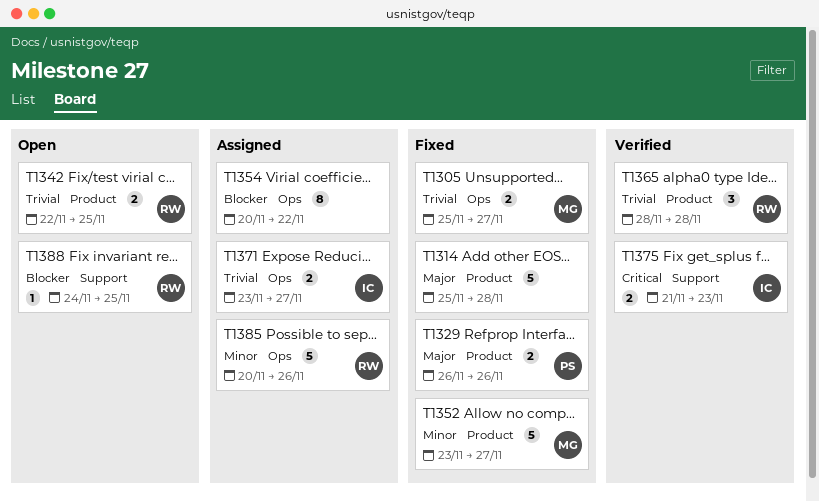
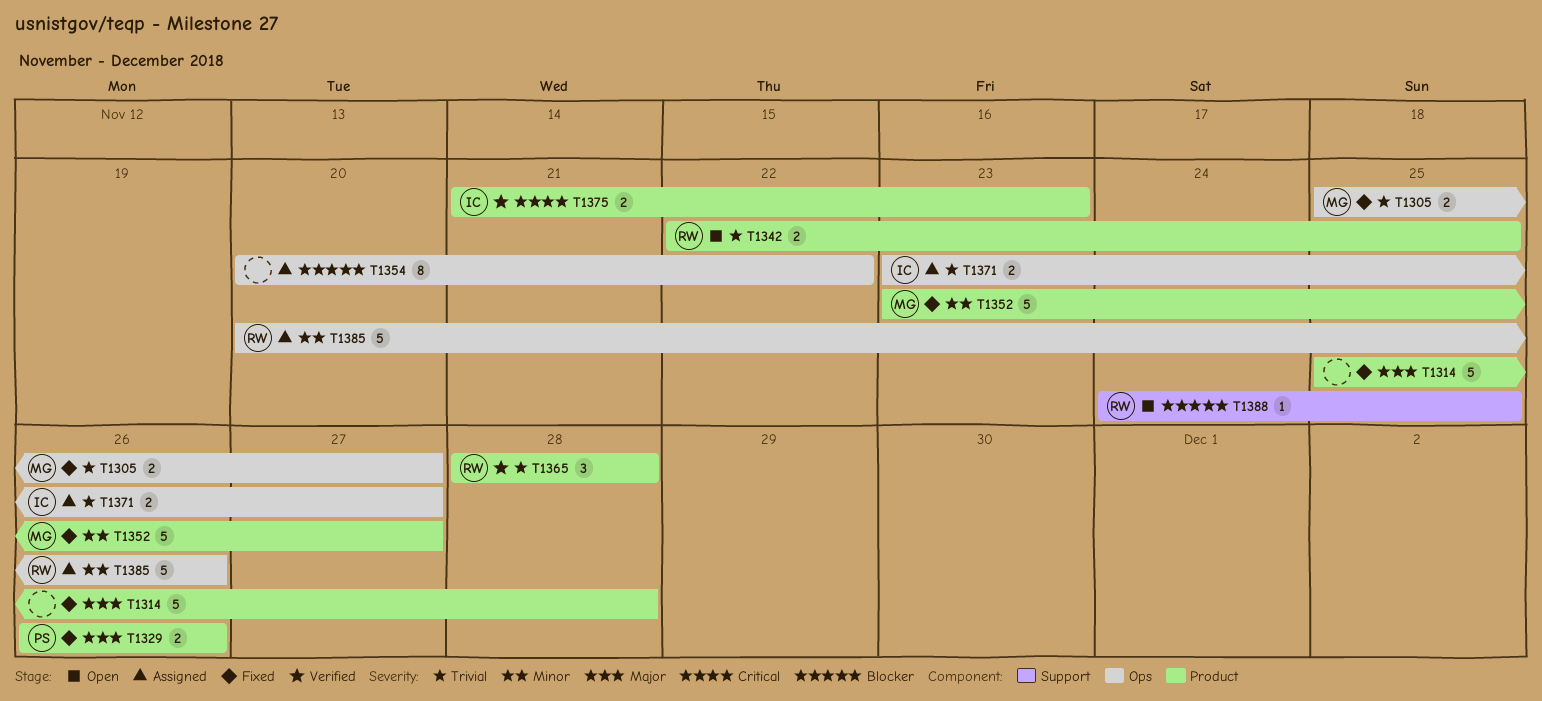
T1375, label: Support -> Product

